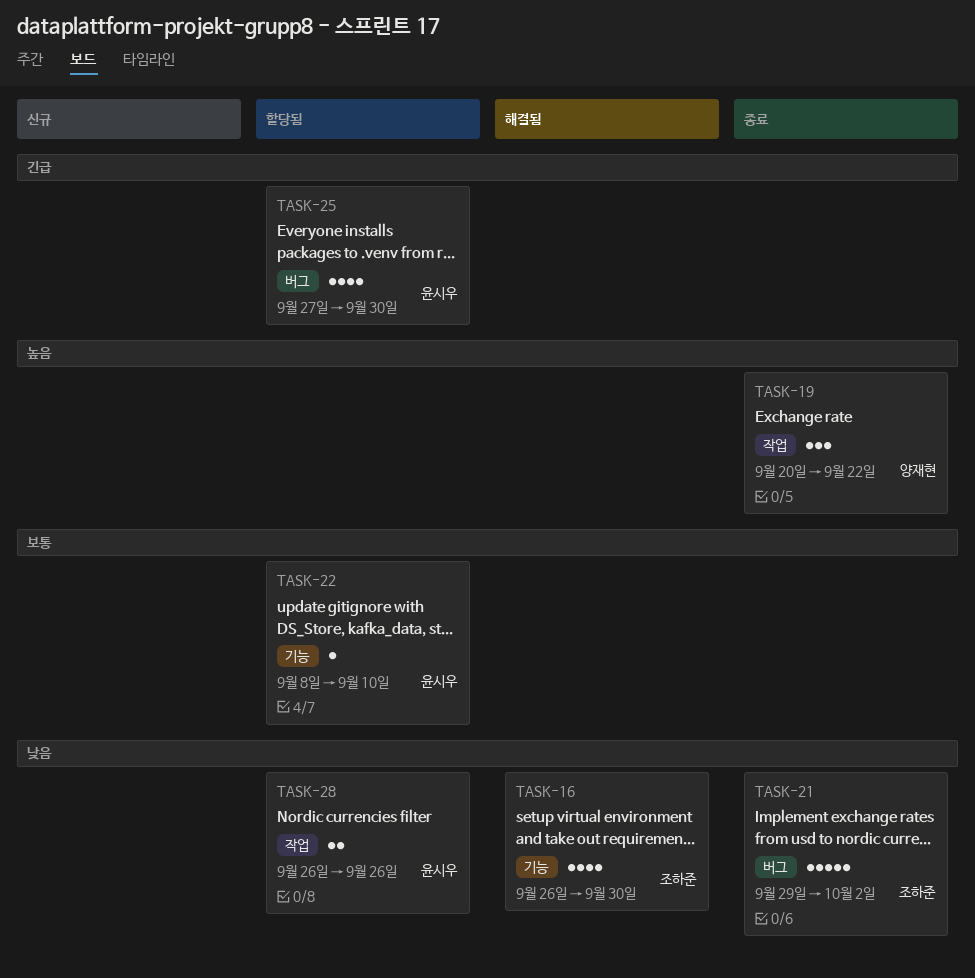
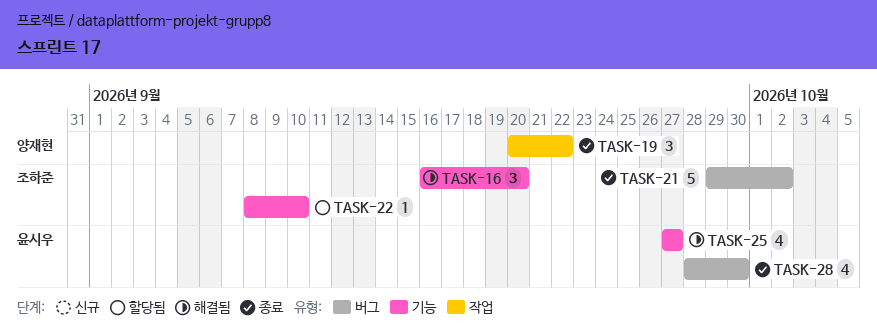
TASK-16, estimate: 4 -> 3
TASK-16, start: Sep 26 -> Sep 16
TASK-16, due: Sep 30 -> Sep 20
TASK-22, owner: 윤시우 -> 조하준
TASK-25, status: 할당됨 -> 해결됨
TASK-25, label: 버그 -> 기능
TASK-25, due: Sep 30 -> Sep 27
TASK-28, status: 할당됨 -> 종료
TASK-28, label: 작업 -> 버그
TASK-28, estimate: 2 -> 4
TASK-28, start: Sep 26 -> Sep 28
TASK-28, due: Sep 26 -> Sep 30

